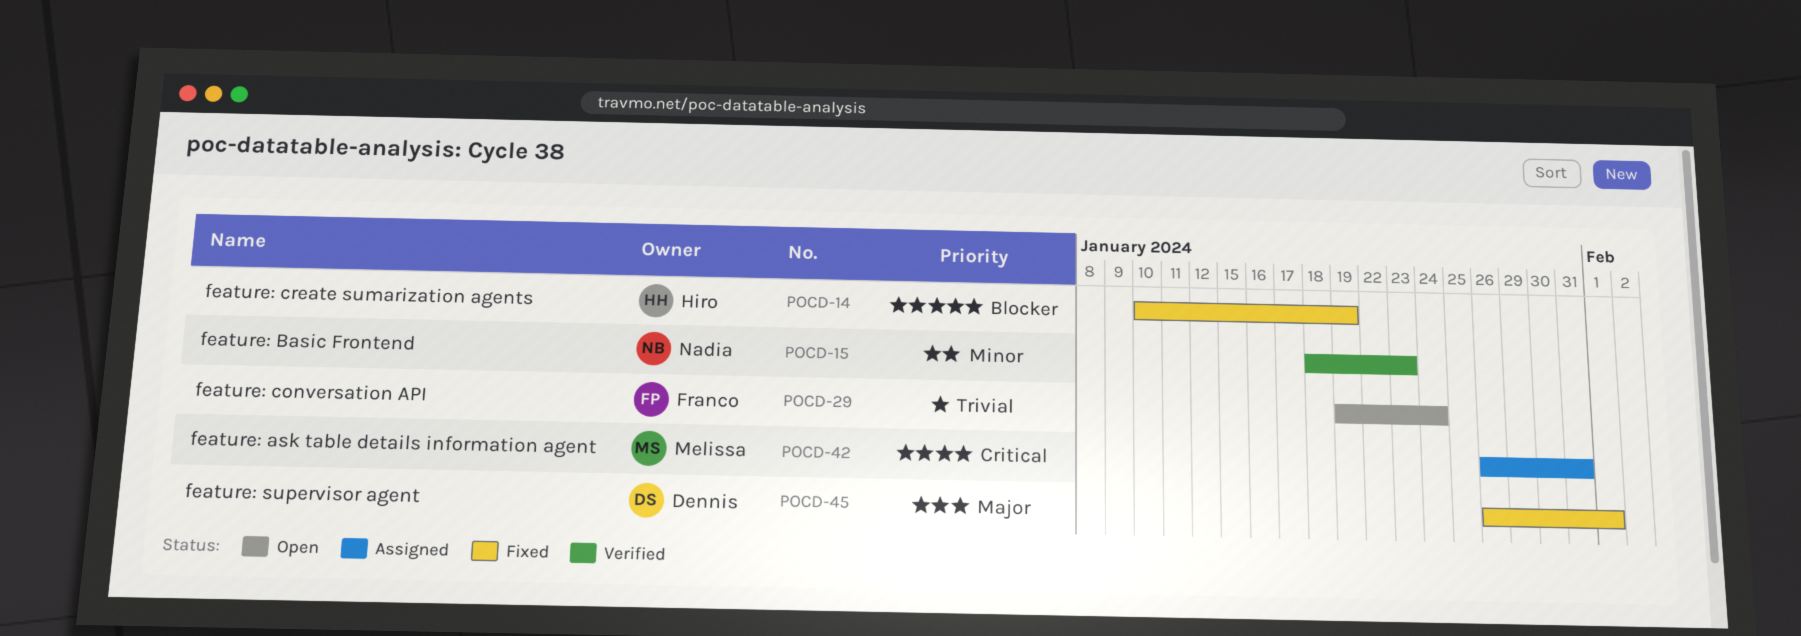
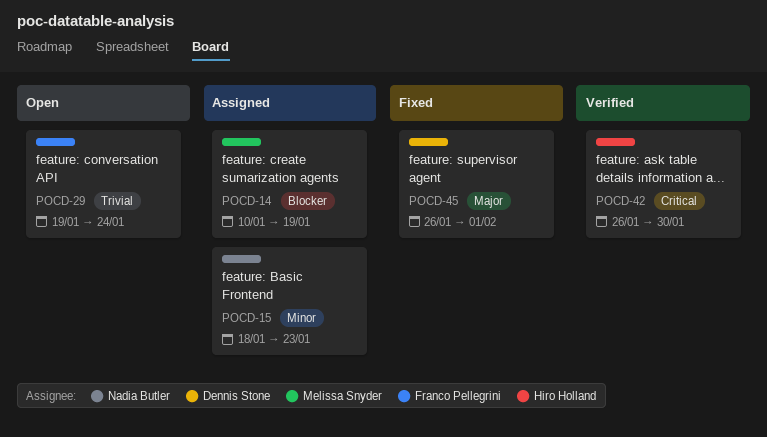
POCD-14, status: Fixed -> Assigned
POCD-14, owner: Hiro Holland -> Melissa Snyder
POCD-15, status: Verified -> Assigned
POCD-42, status: Assigned -> Verified
POCD-42, owner: Melissa Snyder -> Hiro Holland
POCD-42, due: Jan 31 -> Jan 30

